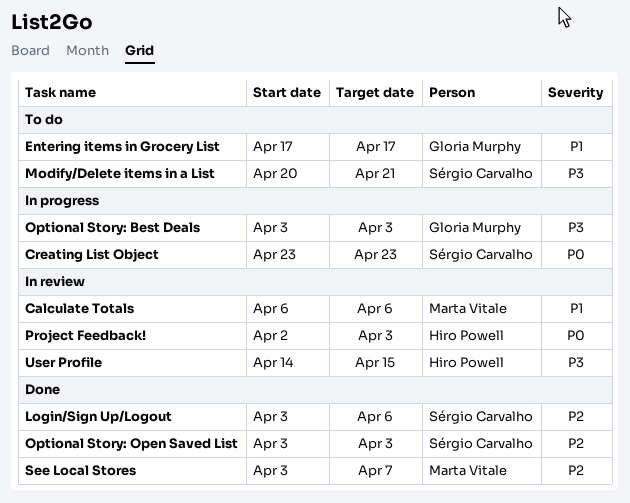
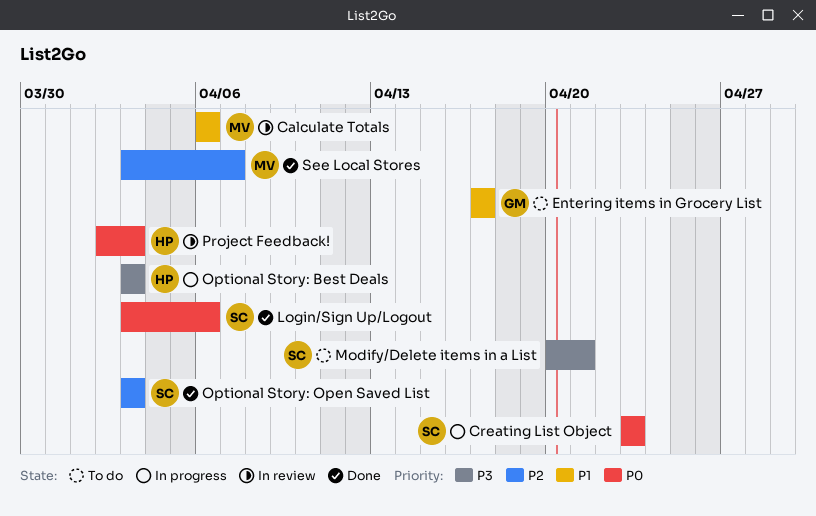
Login/Sign Up/Logout, priority: P2 -> P0
Optional Story: Best Deals, owner: Gloria Murphy -> Hiro Powell
User Profile: present -> none

